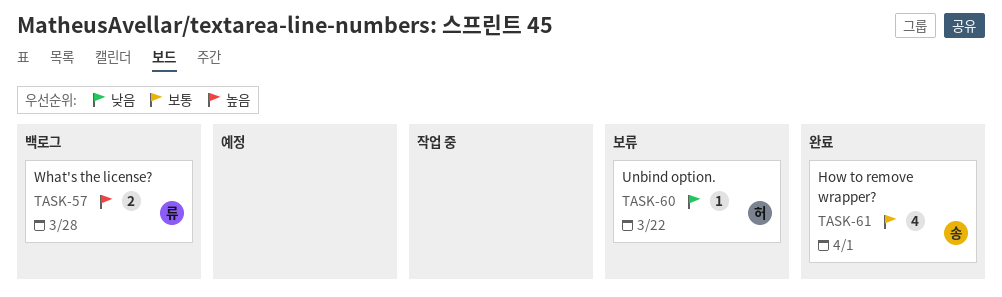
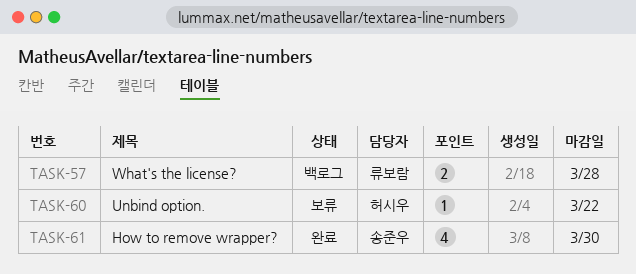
TASK-61, due: Apr 1 -> Mar 30

